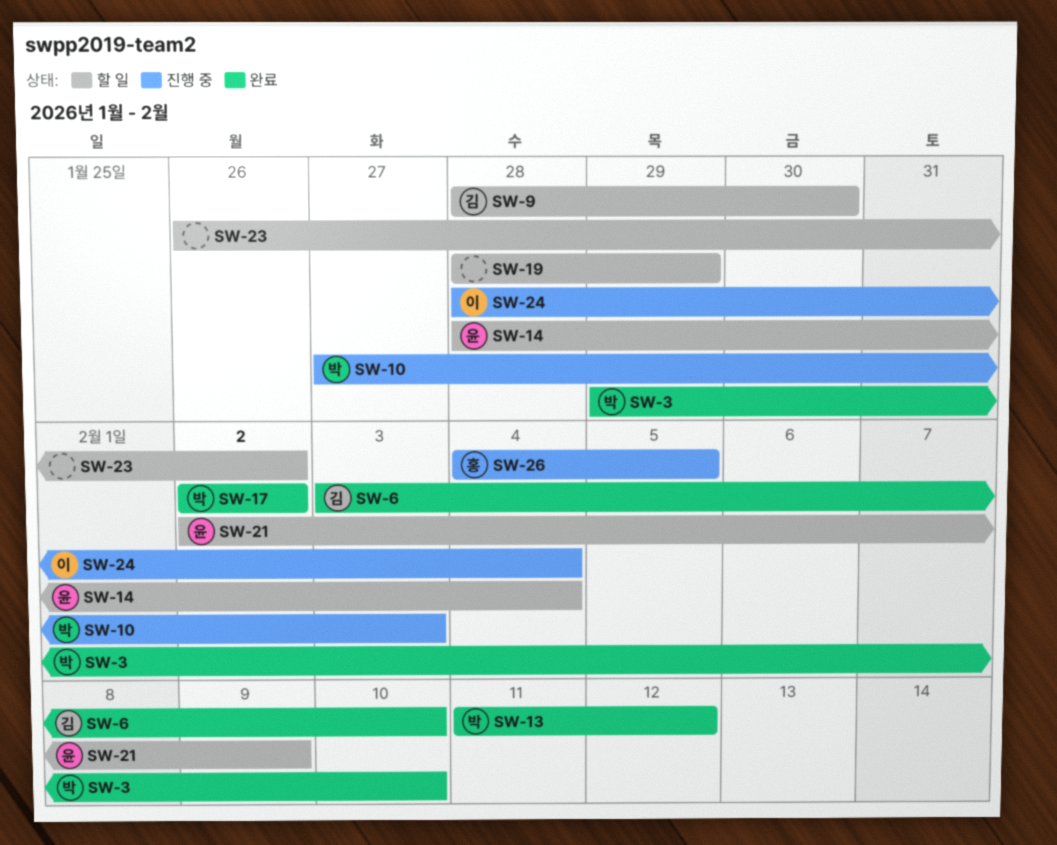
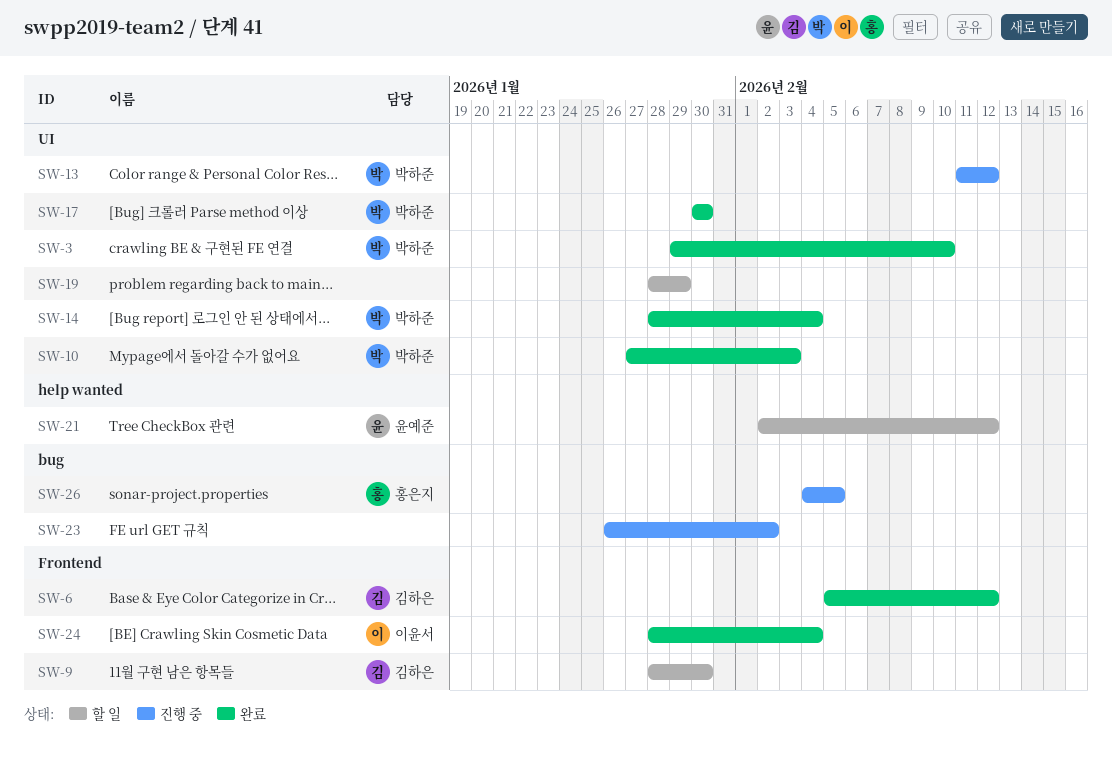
SW-6, start: Feb 3 -> Feb 5
SW-6, due: Feb 10 -> Feb 12
SW-10, status: 진행 중 -> 완료
SW-13, status: 완료 -> 진행 중
SW-14, status: 할 일 -> 완료
SW-14, owner: 윤예준 -> 박하준
SW-17, start: Feb 2 -> Jan 30
SW-17, due: Feb 2 -> Jan 30
SW-21, due: Feb 9 -> Feb 12
SW-23, status: 할 일 -> 진행 중
SW-24, status: 진행 중 -> 완료

